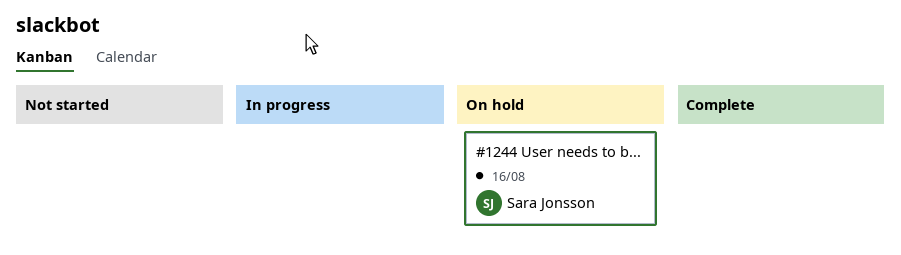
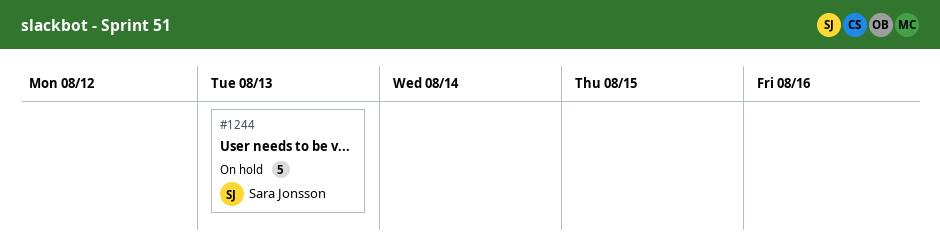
#1244, estimate: 1 -> 5
#1244, due: Aug 16 -> Aug 13

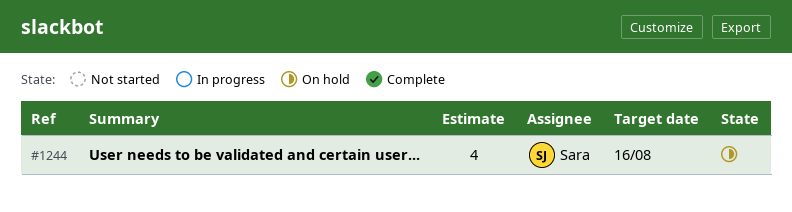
#1244, estimate: 5 -> 4
#1244, due: Aug 13 -> Aug 16

